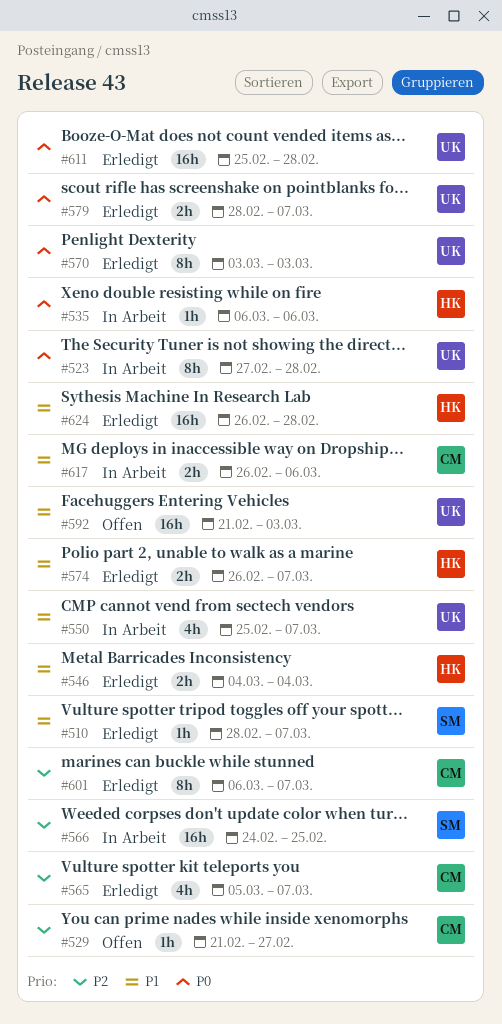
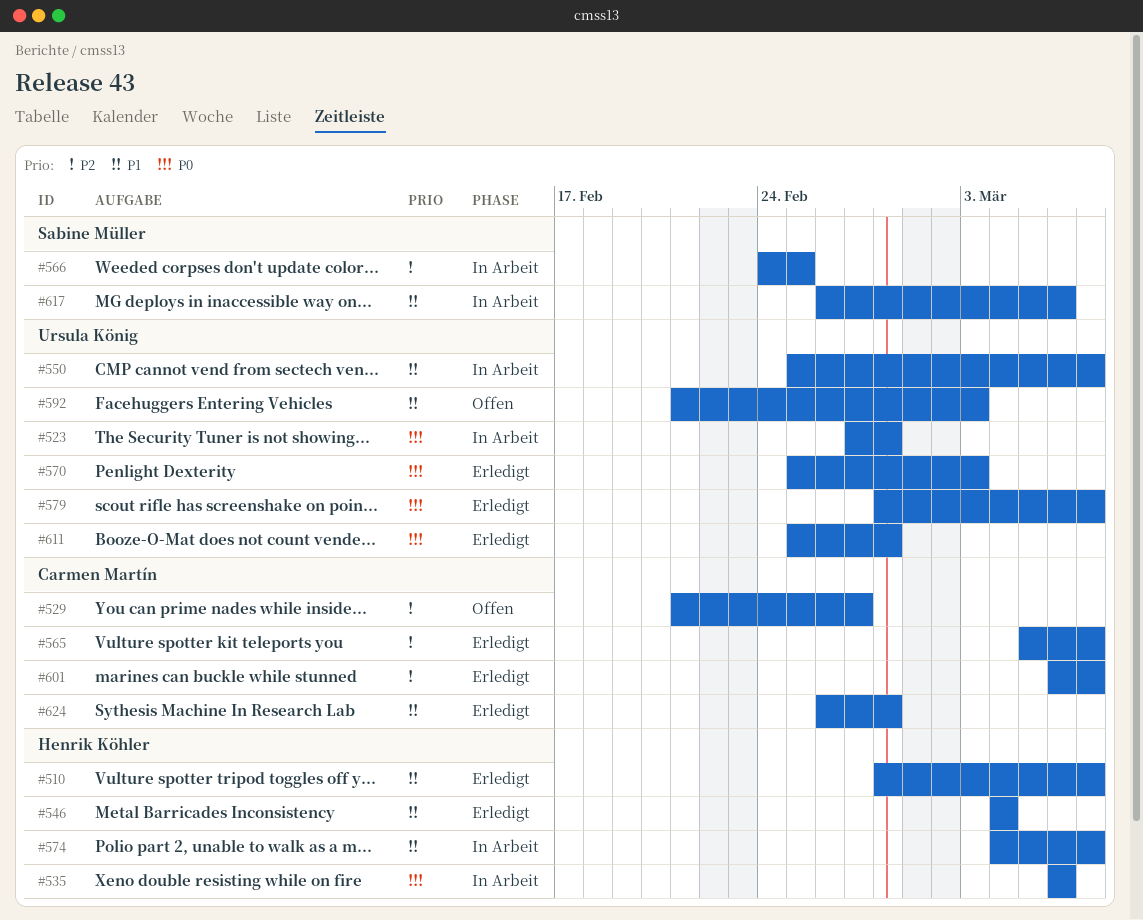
#510, owner: Sabine Müller -> Henrik Köhler
#570, start: Mar 3 -> Feb 25
#574, status: Erledigt -> In Arbeit
#574, start: Feb 26 -> Mar 4
#617, owner: Carmen Martín -> Sabine Müller
#624, owner: Henrik Köhler -> Carmen Martín

